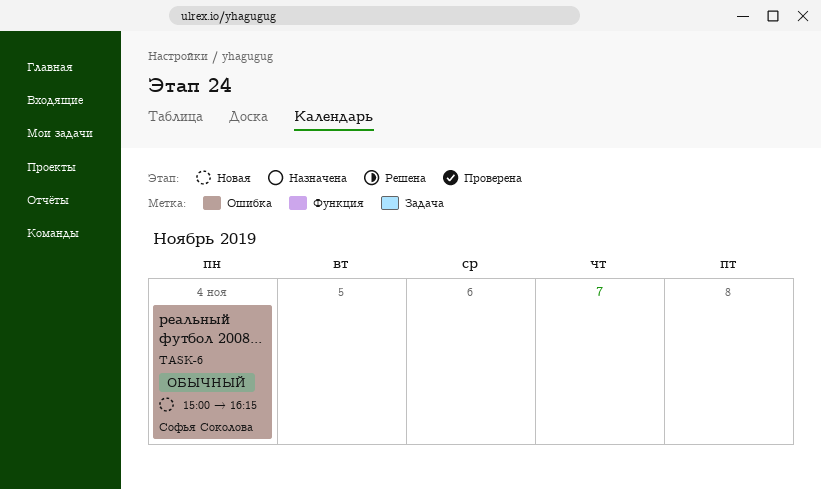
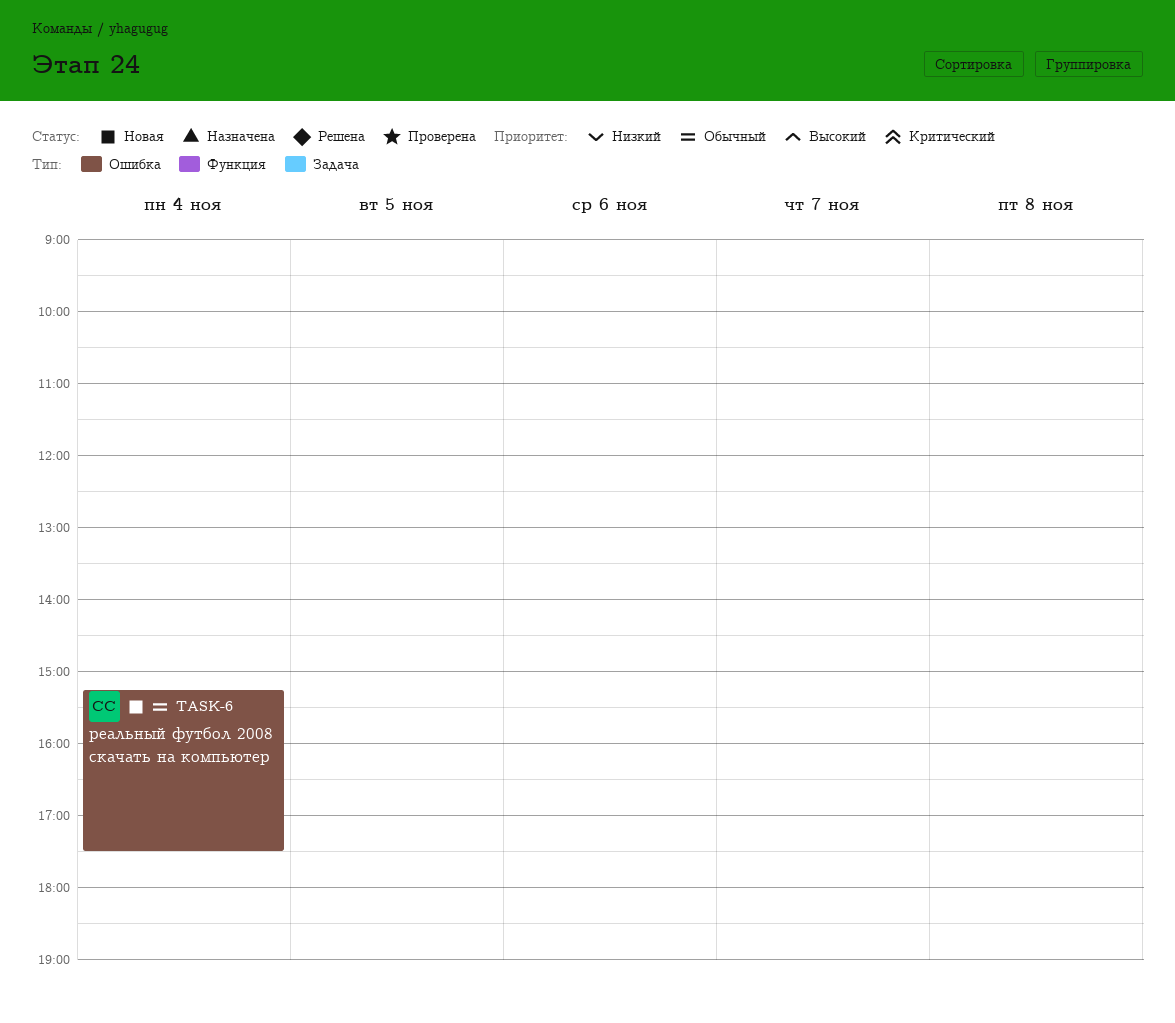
TASK-6, begins: 15:00 -> 15:15
TASK-6, ends: 16:15 -> 17:30

